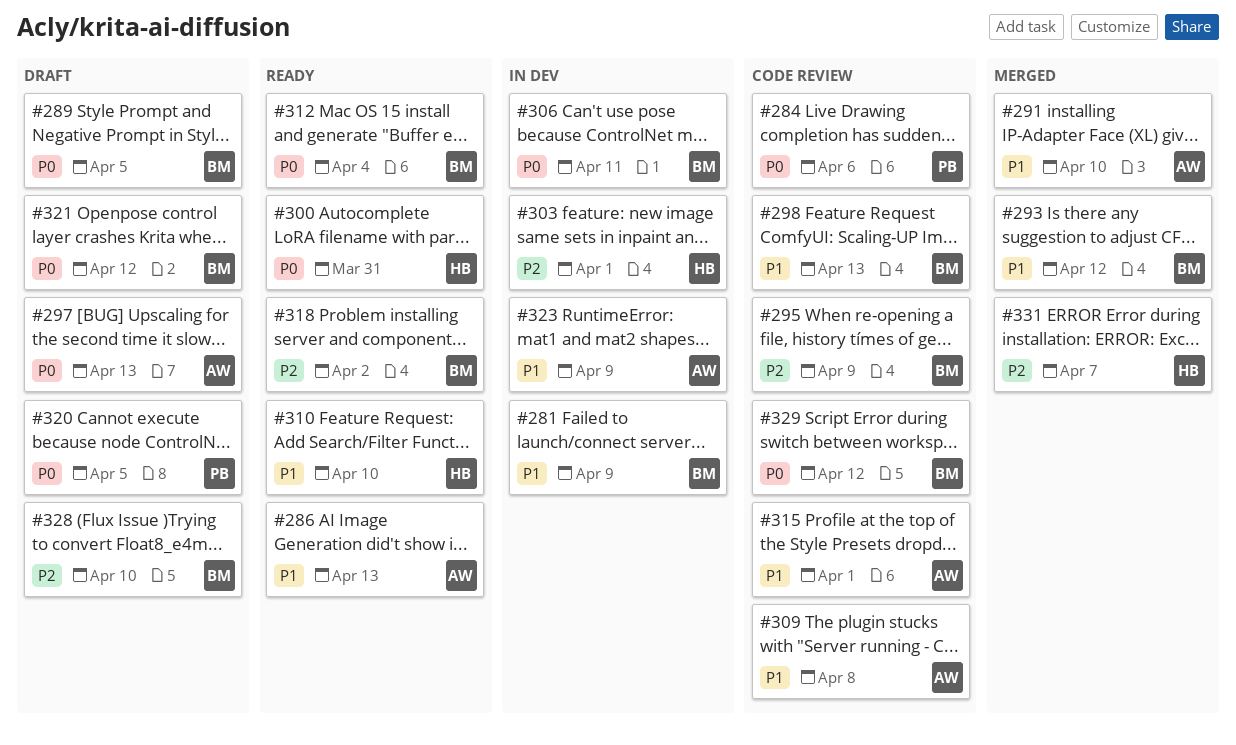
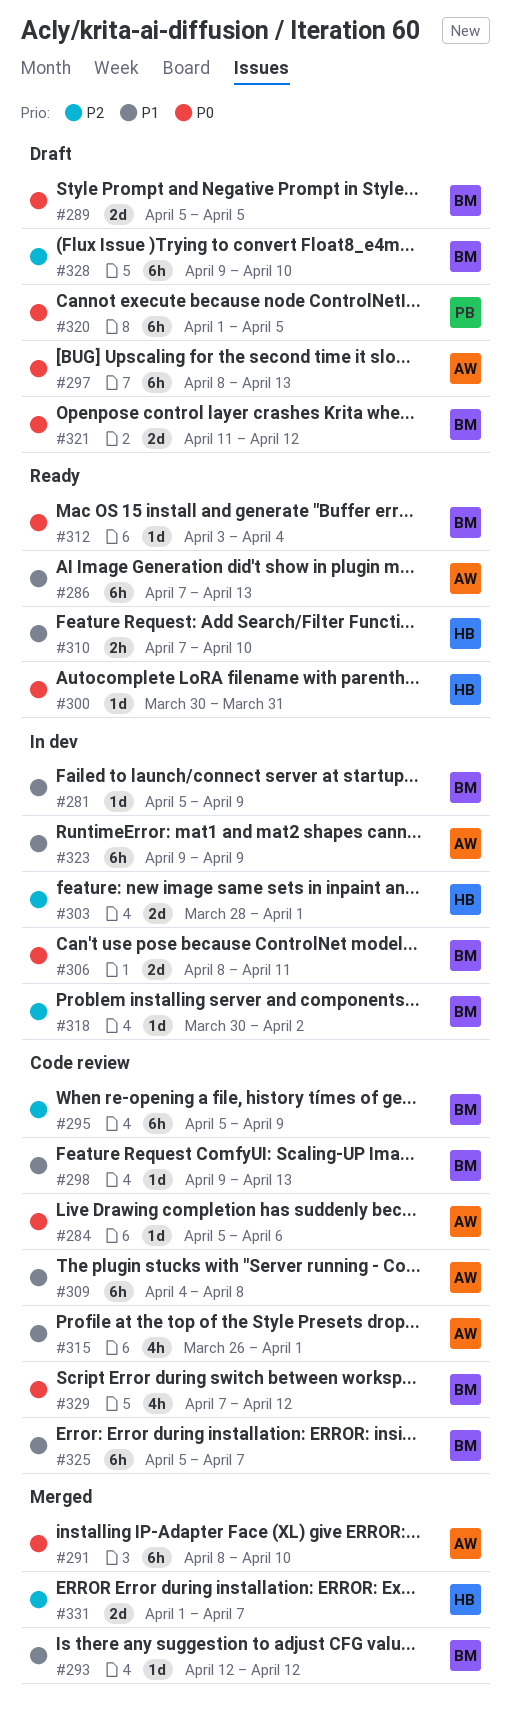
#284, owner: PB -> AW
#291, priority: P1 -> P0
#318, status: Ready -> In dev
#325: none -> present

